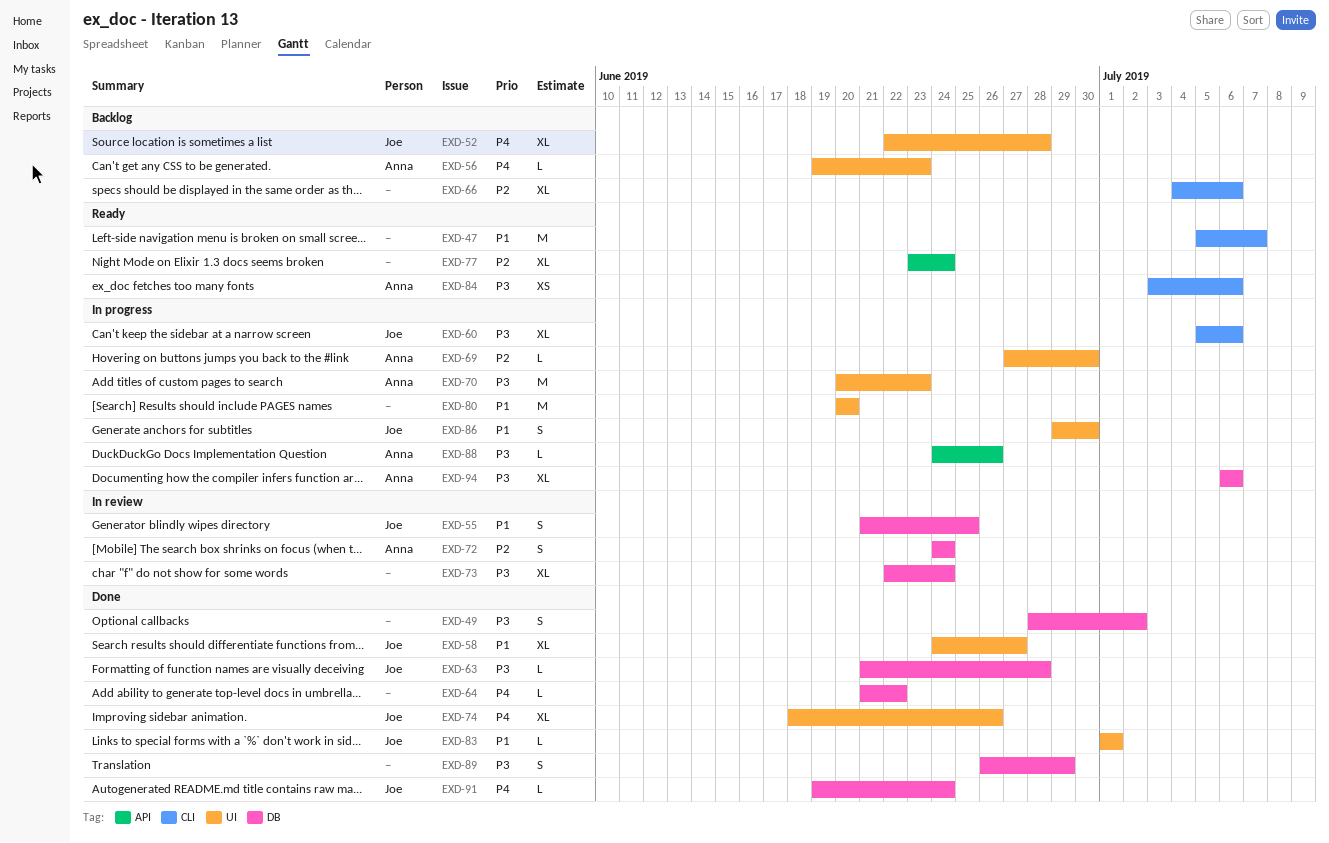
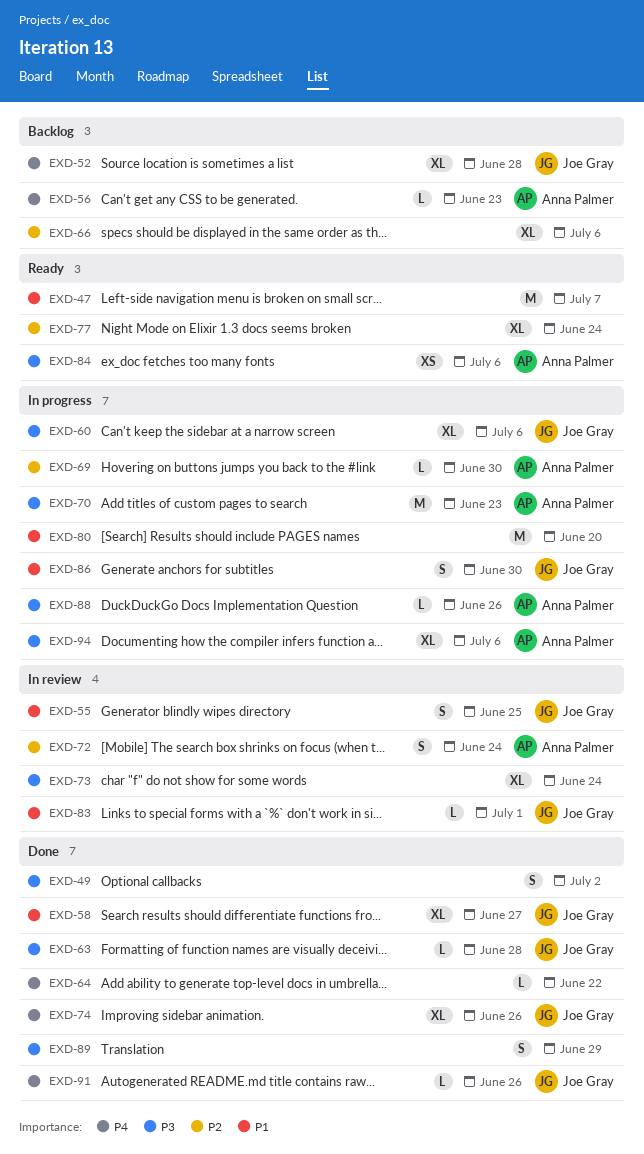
EXD-83, status: Done -> In review
EXD-91, due: Jun 24 -> Jun 26

